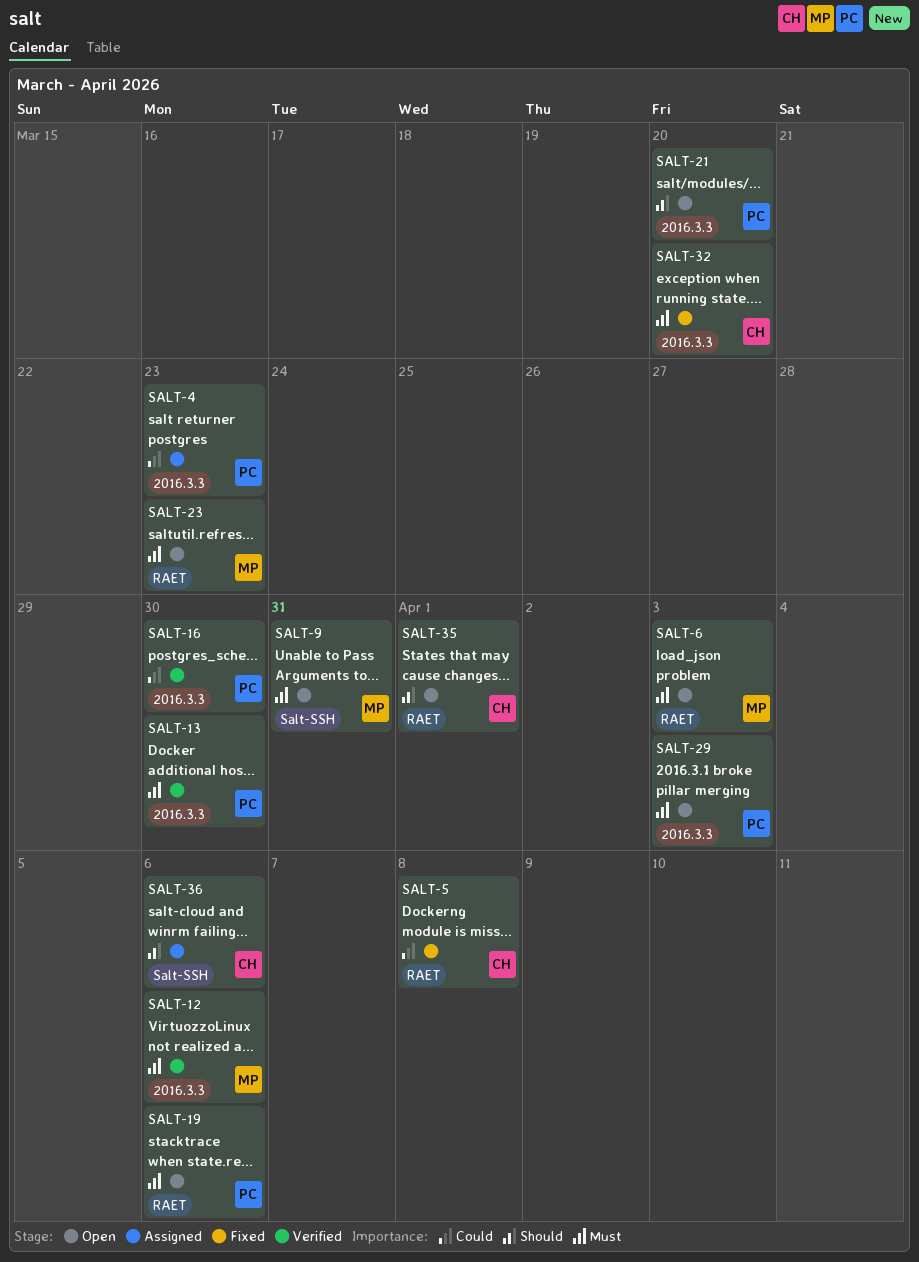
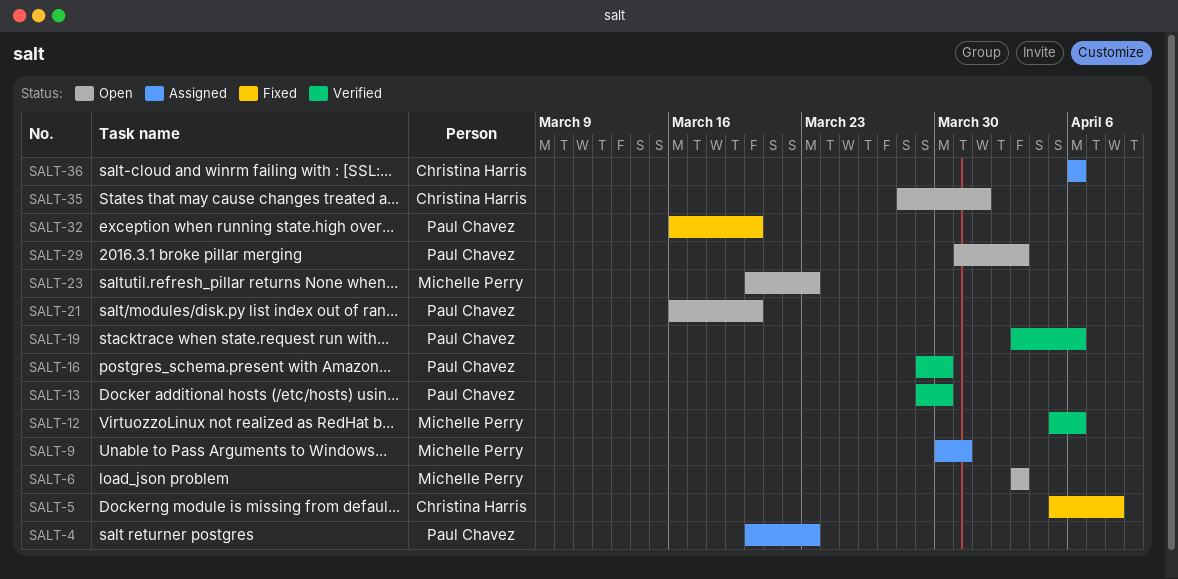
SALT-9, status: Open -> Assigned
SALT-19, status: Open -> Verified
SALT-32, owner: Christina Harris -> Paul Chavez

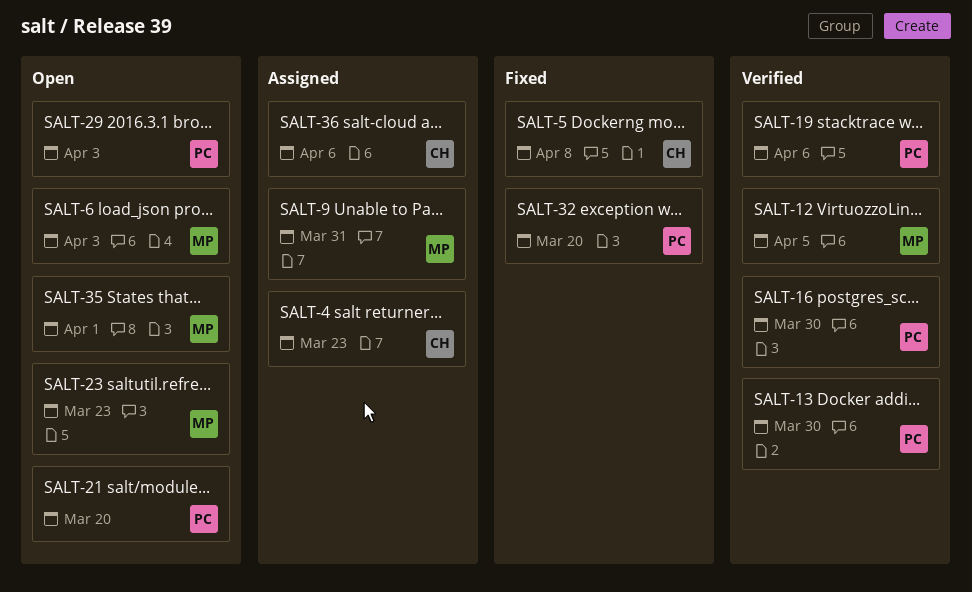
SALT-4, owner: Paul Chavez -> Christina Harris
SALT-12, due: Apr 6 -> Apr 5
SALT-35, owner: Christina Harris -> Michelle Perry

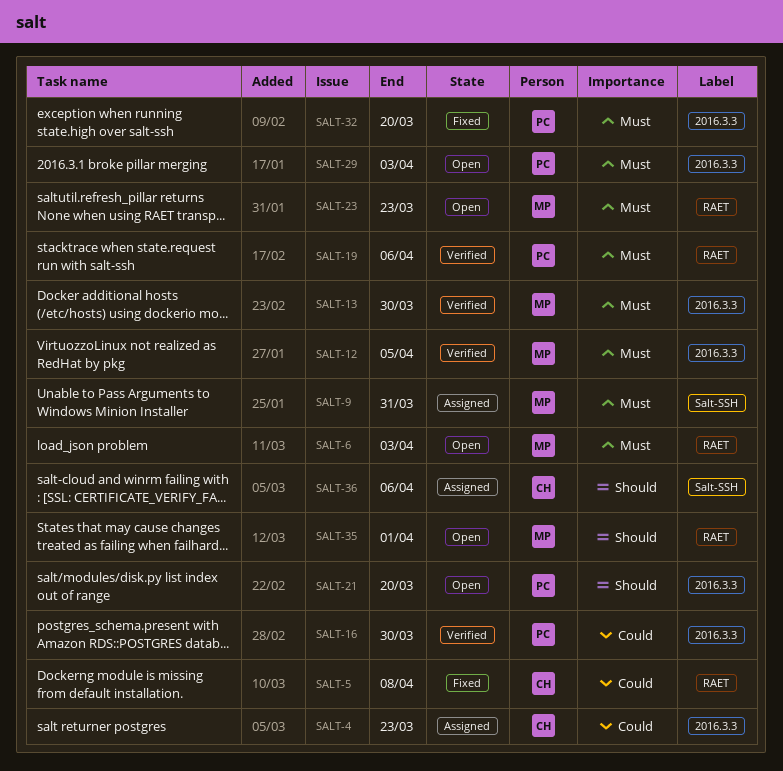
SALT-13, owner: PC -> MP

